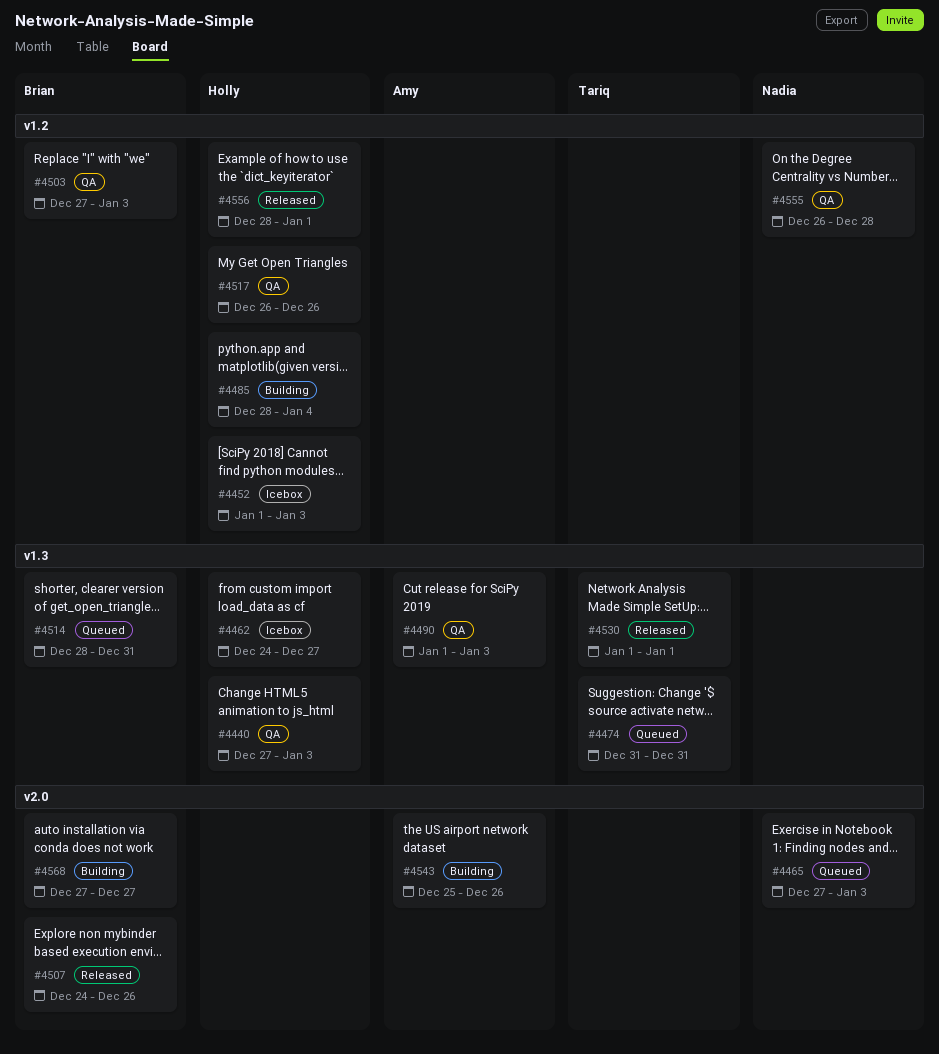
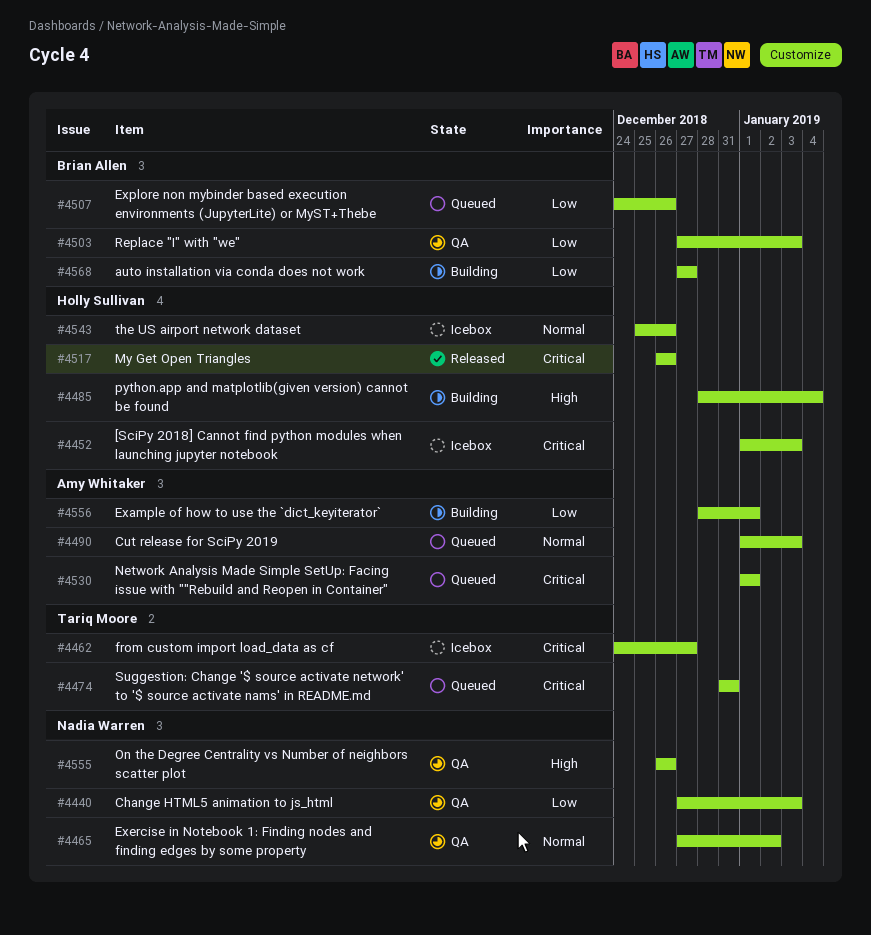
#4440, owner: Holly Sullivan -> Nadia Warren
#4462, owner: Holly Sullivan -> Tariq Moore
#4465, status: Queued -> QA
#4465, due: Jan 3 -> Jan 2
#4490, status: QA -> Queued
#4507, status: Released -> Queued
#4514: present -> none
#4517, status: QA -> Released
#4530, status: Released -> Queued
#4530, owner: Tariq Moore -> Amy Whitaker
#4543, status: Building -> Icebox
#4543, owner: Amy Whitaker -> Holly Sullivan
#4555, due: Dec 28 -> Dec 26
#4556, status: Released -> Building
#4556, owner: Holly Sullivan -> Amy Whitaker

